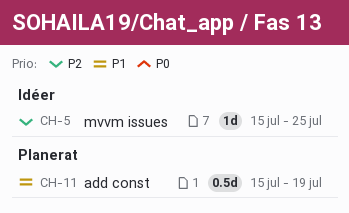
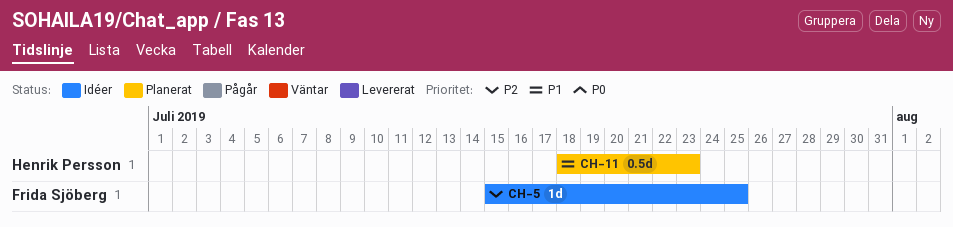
CH-11, start: Jul 15 -> Jul 18
CH-11, due: Jul 19 -> Jul 23

